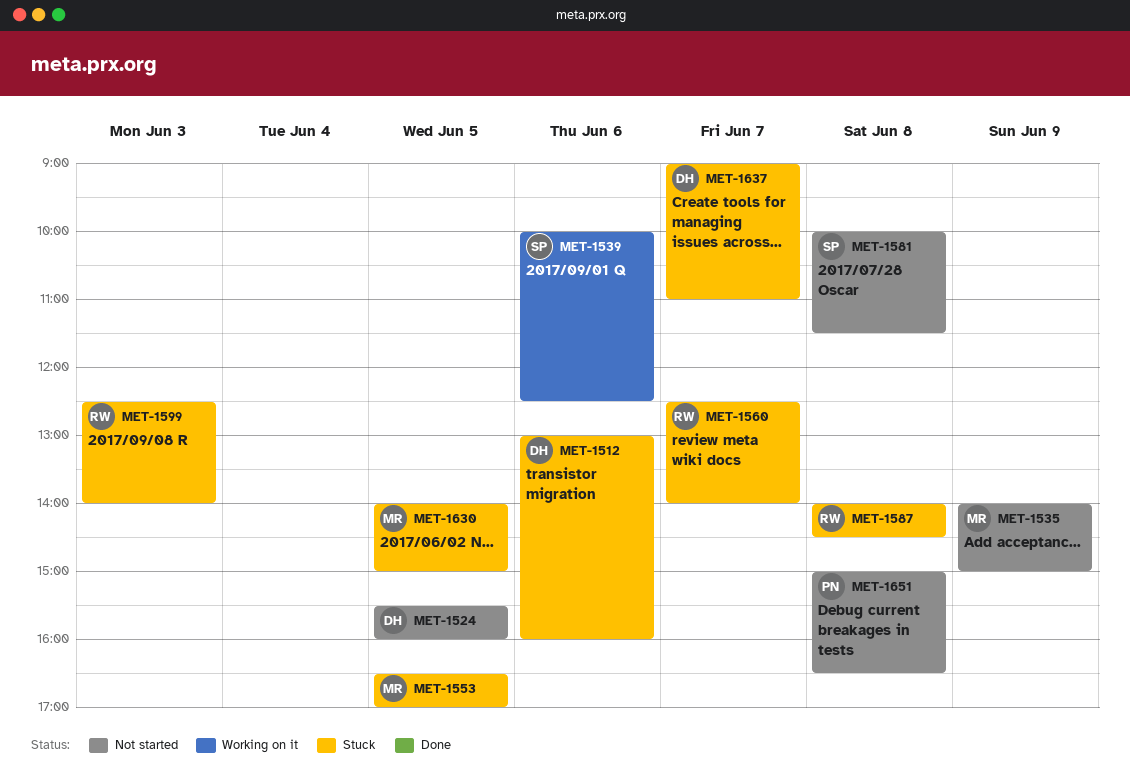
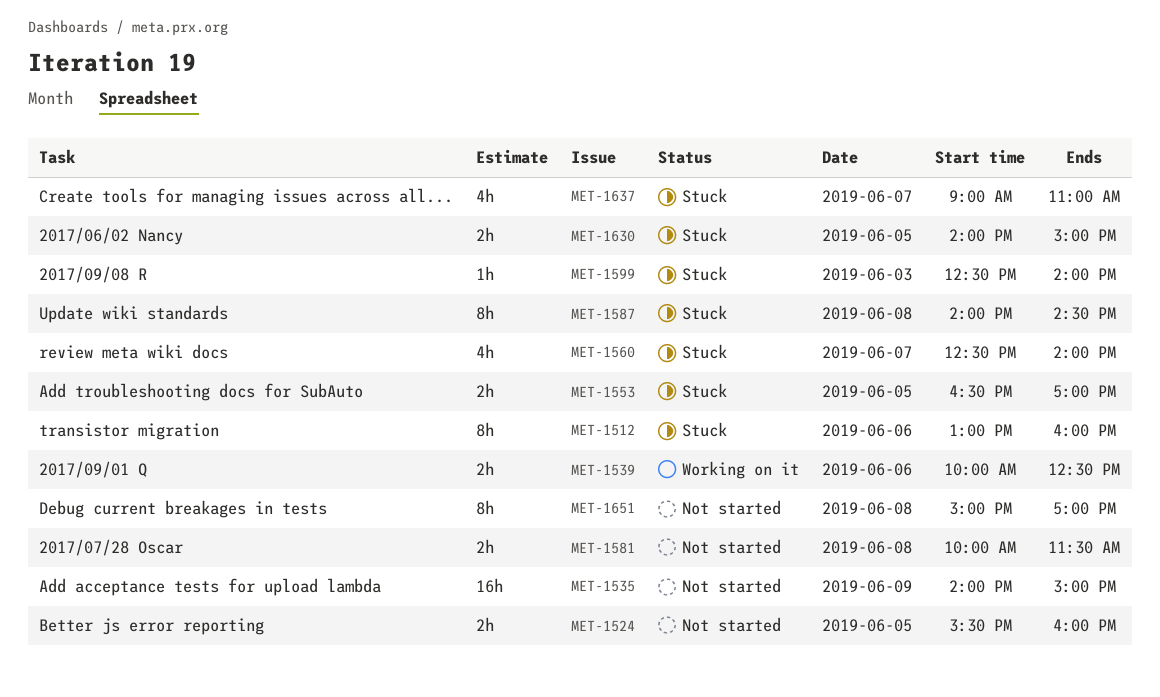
MET-1651, ends: 16:30 -> 17:00

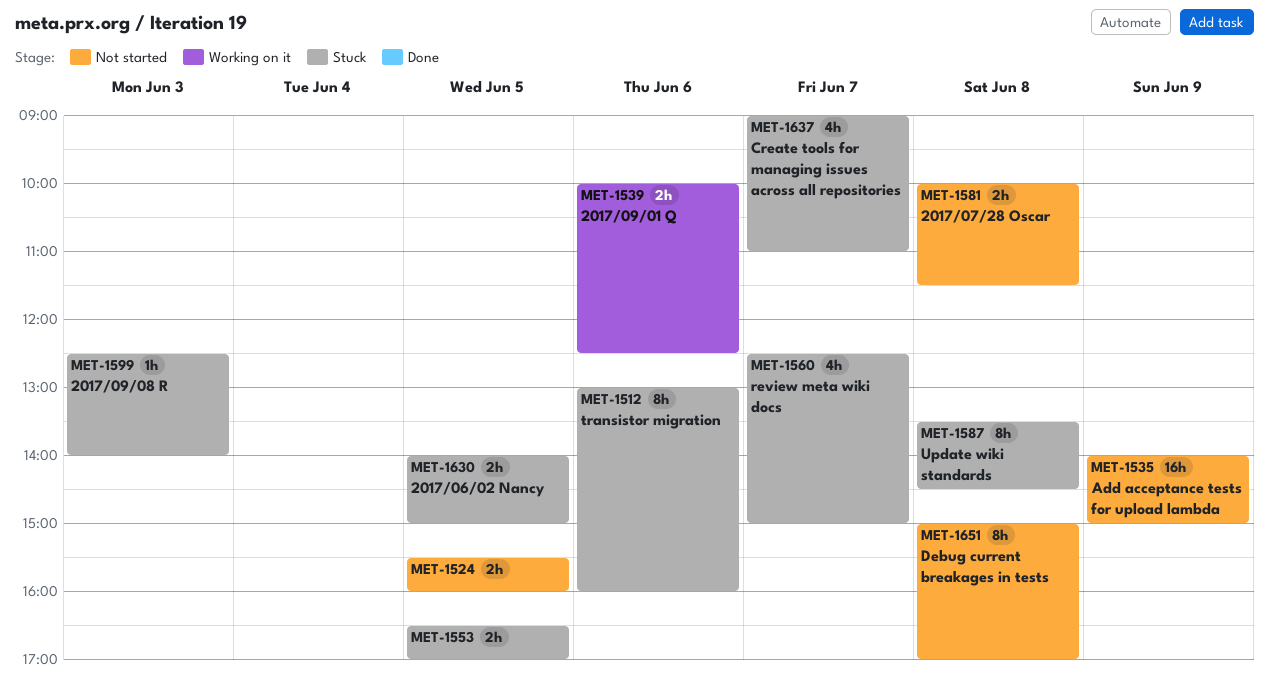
MET-1560, ends: 14:00 -> 15:00
MET-1587, begins: 14:00 -> 13:30

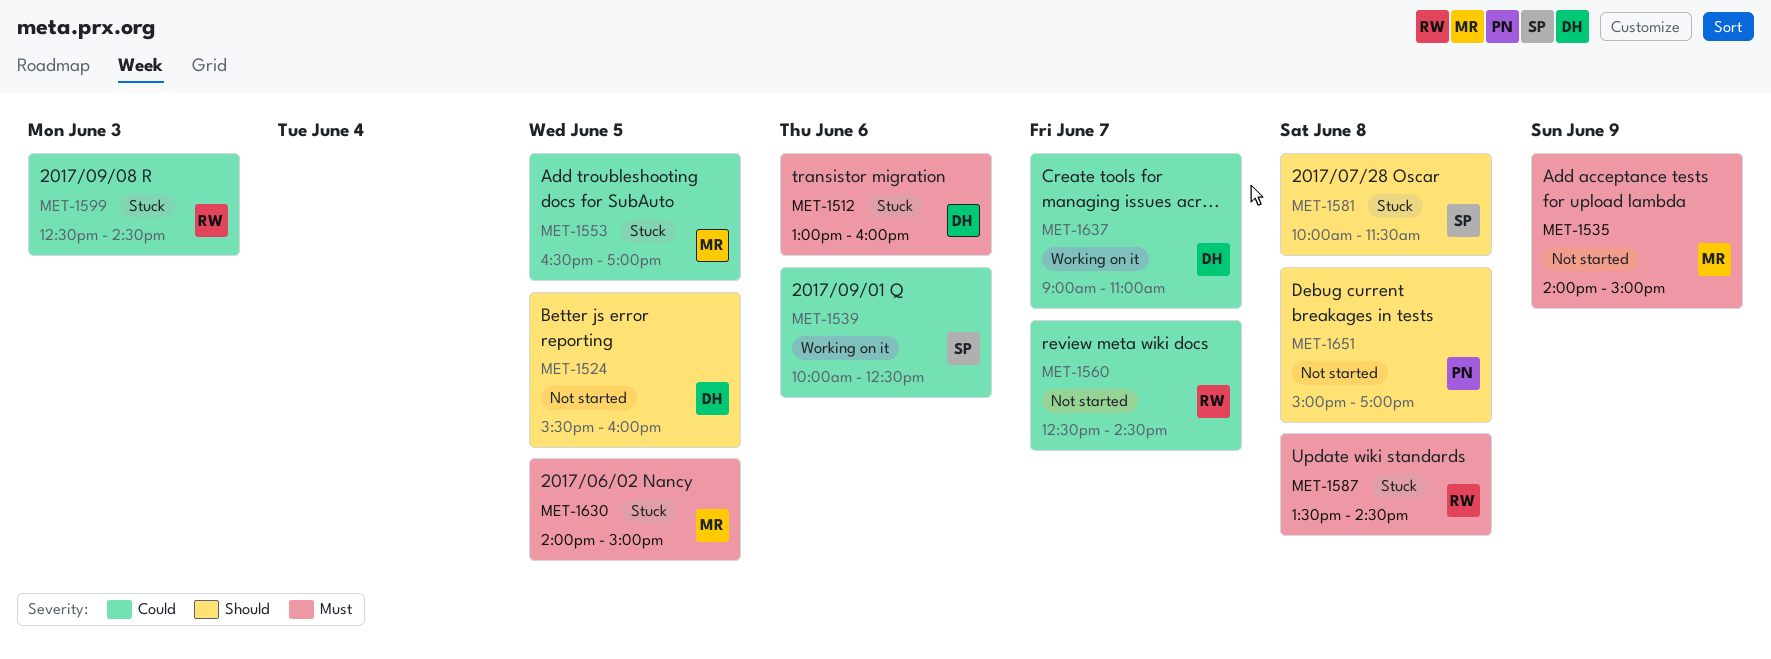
MET-1560, status: Stuck -> Not started
MET-1560, ends: 15:00 -> 14:30
MET-1581, status: Not started -> Stuck
MET-1599, ends: 14:00 -> 14:30
MET-1637, status: Stuck -> Working on it

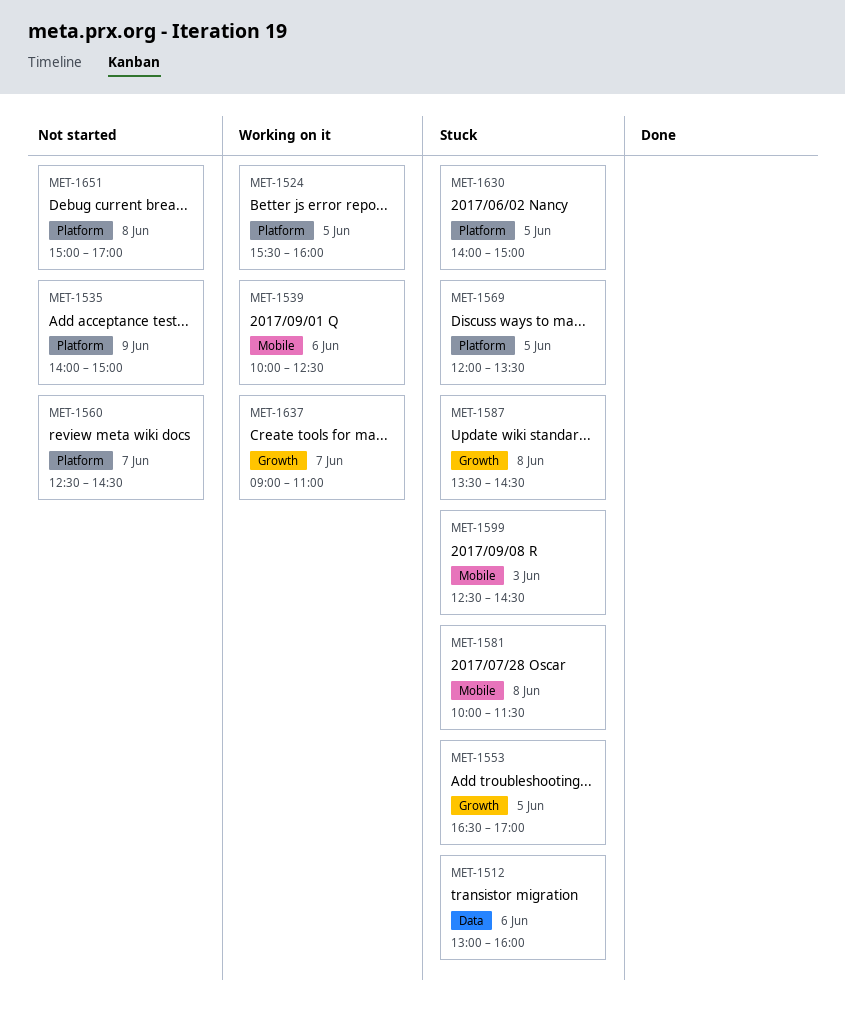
MET-1524, status: Not started -> Working on it
MET-1569: none -> present

